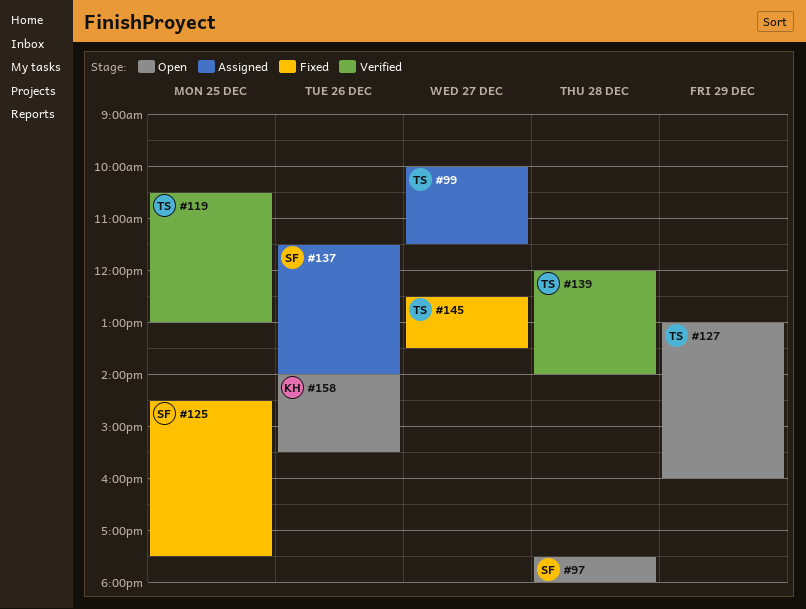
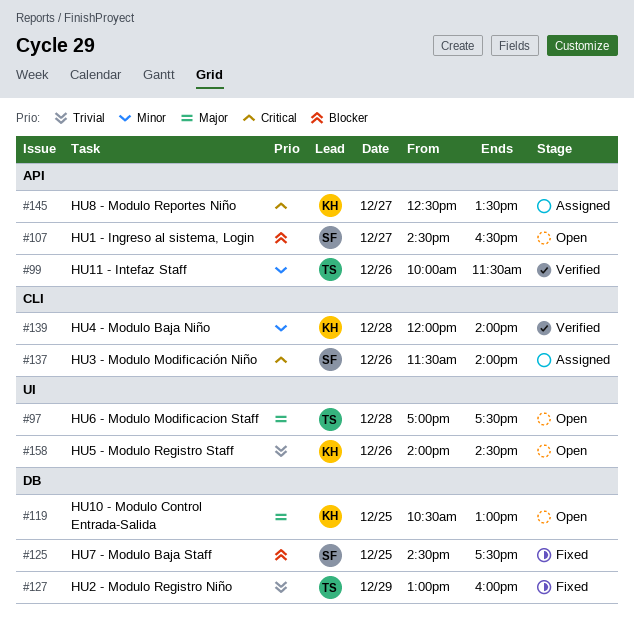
#97, owner: SF -> TS
#97, begins: 17:30 -> 17:00
#97, ends: 18:00 -> 17:30
#99, status: Assigned -> Verified
#99, day: Dec 27 -> Dec 26
#107: none -> present
#119, status: Verified -> Open
#119, owner: TS -> KH
#127, status: Open -> Fixed
#139, owner: TS -> KH
#145, status: Fixed -> Assigned
#145, owner: TS -> KH
#158, ends: 15:30 -> 14:30

